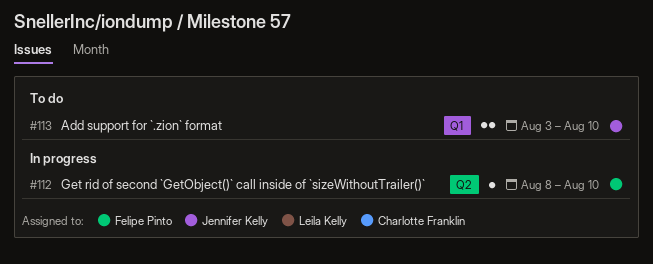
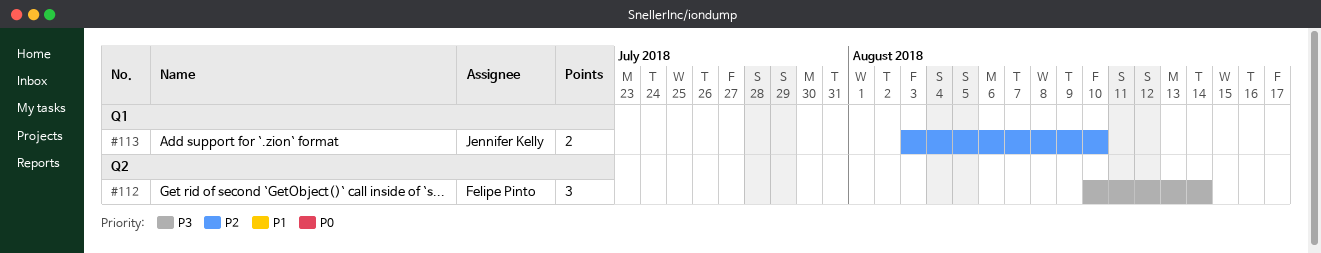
#112, estimate: 1 -> 3
#112, start: Aug 8 -> Aug 10
#112, due: Aug 10 -> Aug 14

